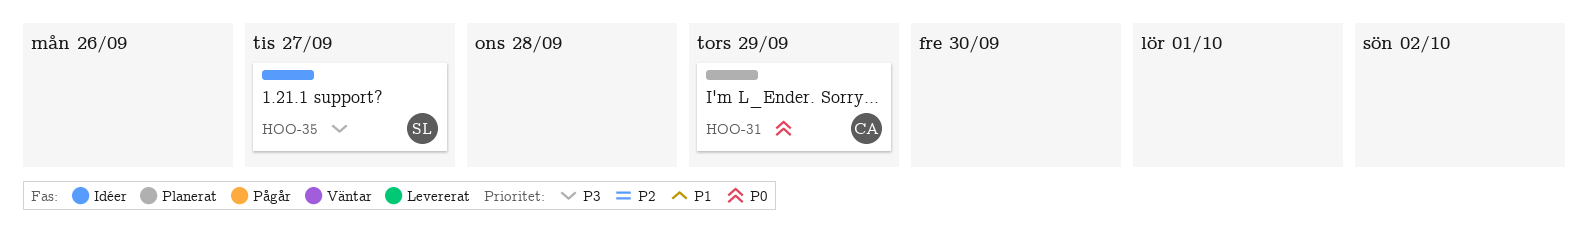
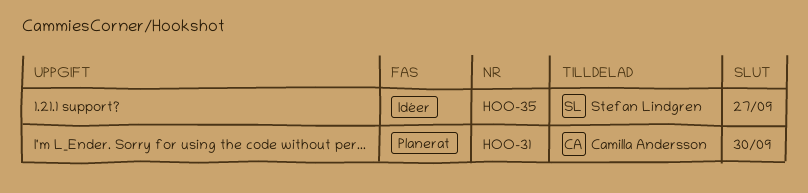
HOO-31, due: Sep 29 -> Sep 30

